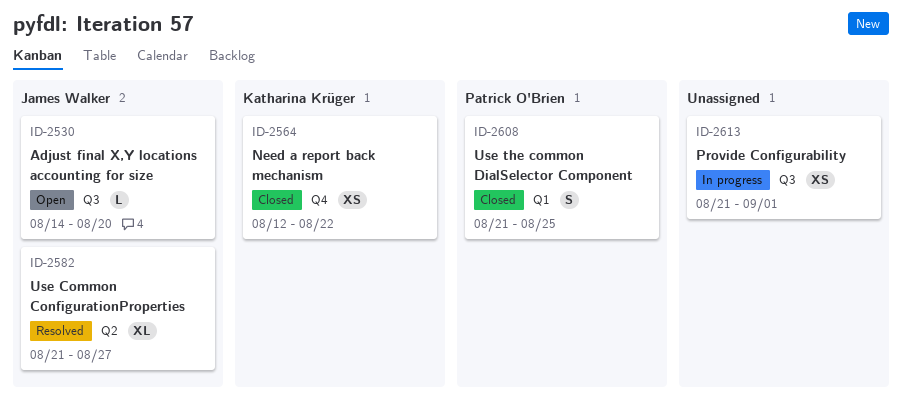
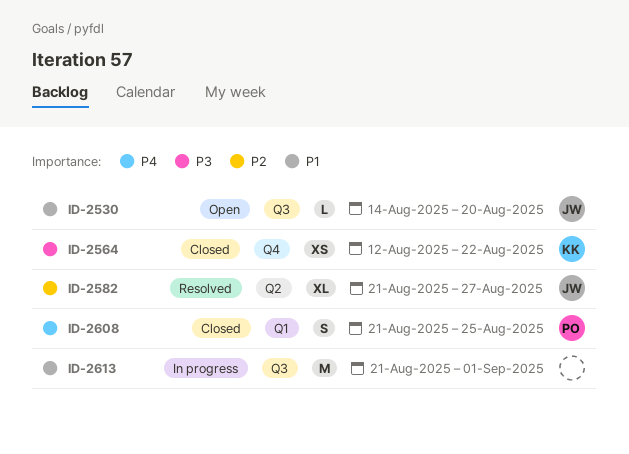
ID-2613, estimate: XS -> M

